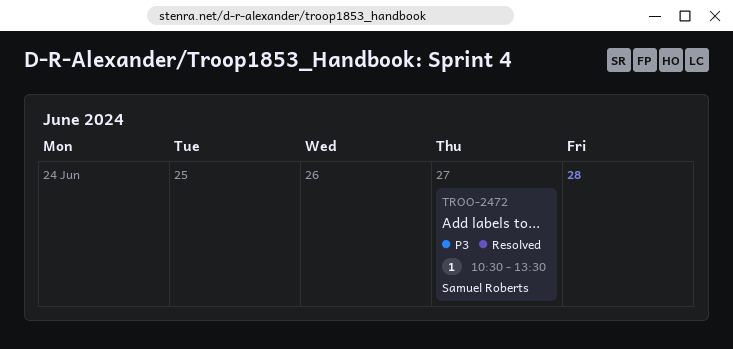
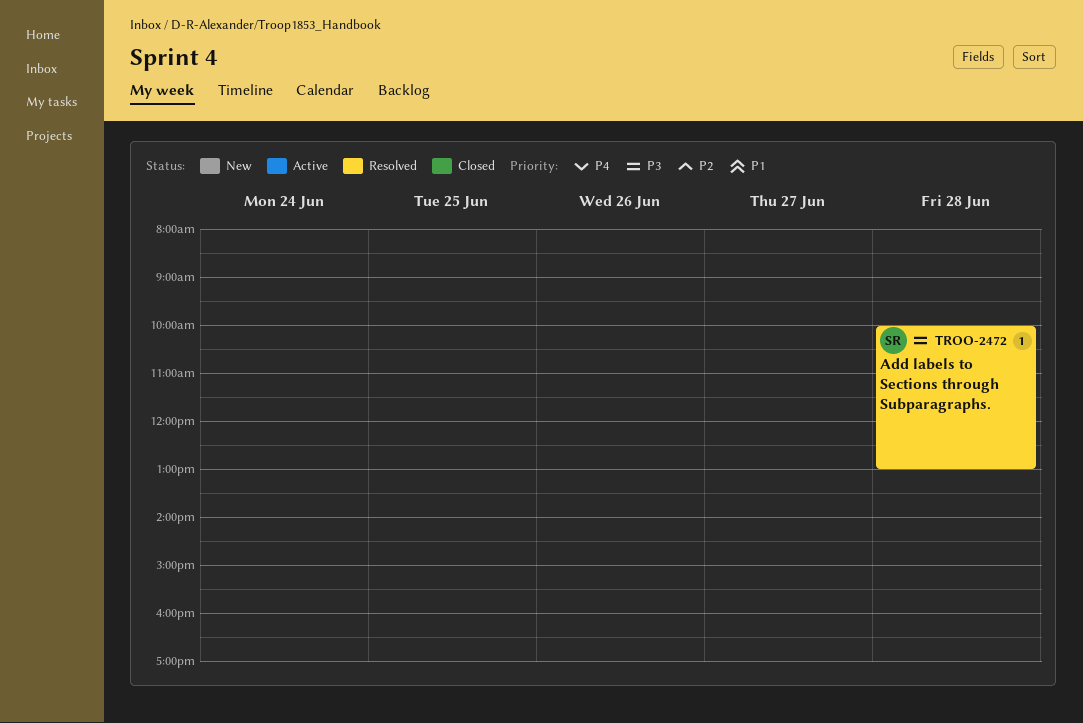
TROO-2472, day: Jun 27 -> Jun 28
TROO-2472, begins: 10:30 -> 10:00
TROO-2472, ends: 13:30 -> 13:00

